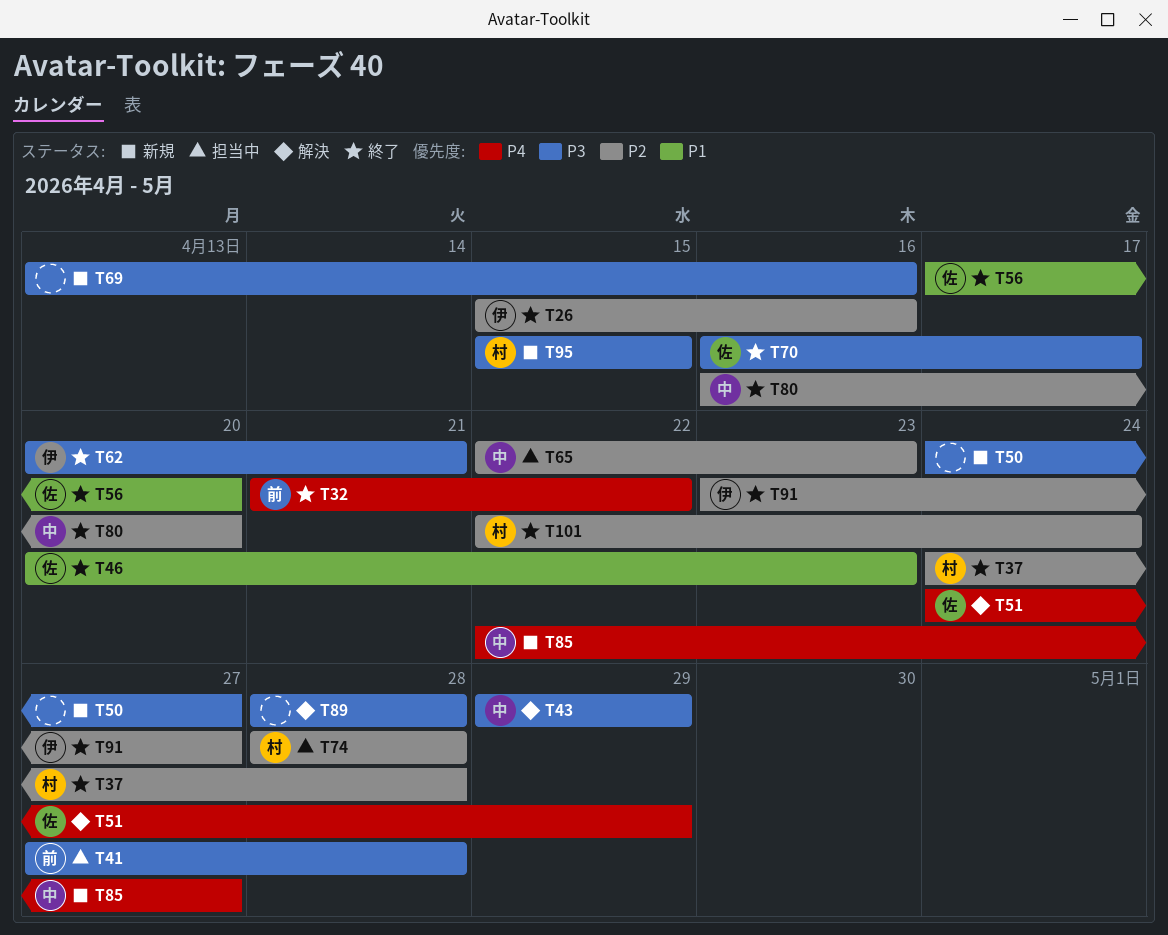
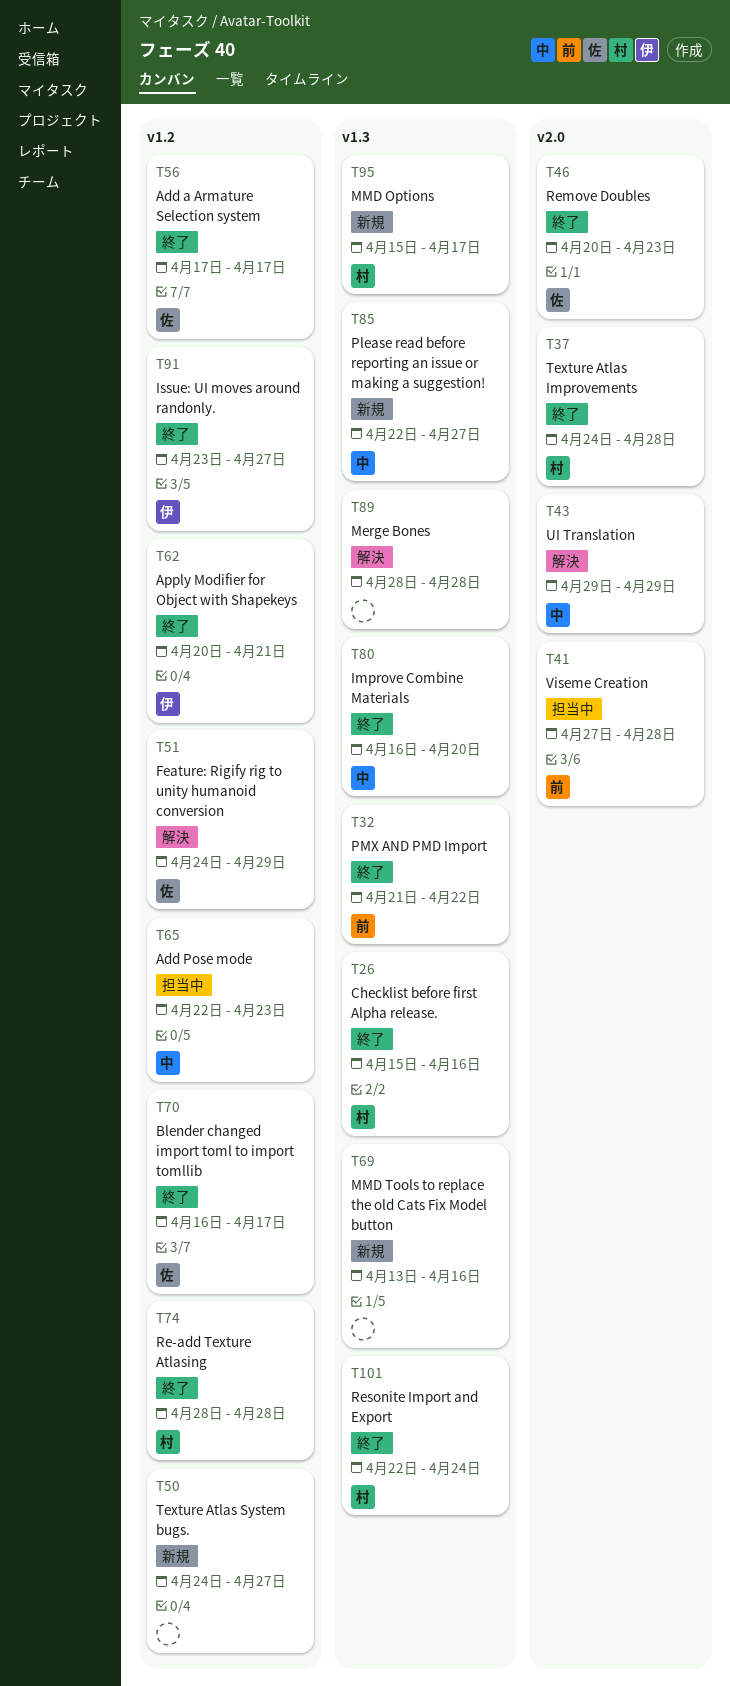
T26, owner: 伊 -> 村
T56, due: Apr 20 -> Apr 17
T74, status: 担当中 -> 終了
T95, due: Apr 15 -> Apr 17

